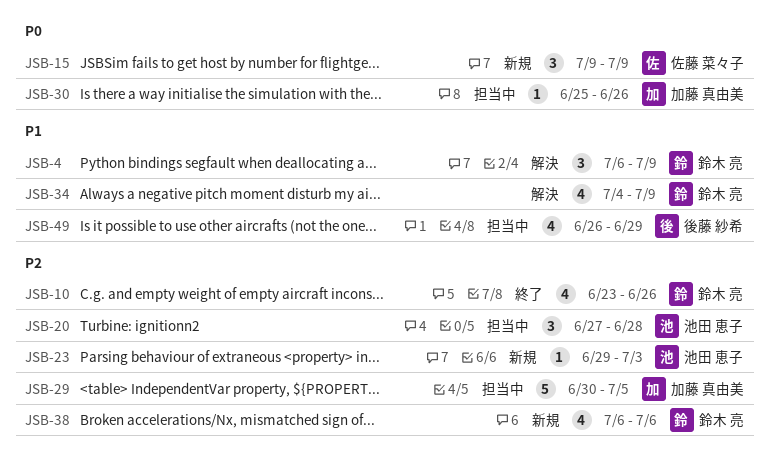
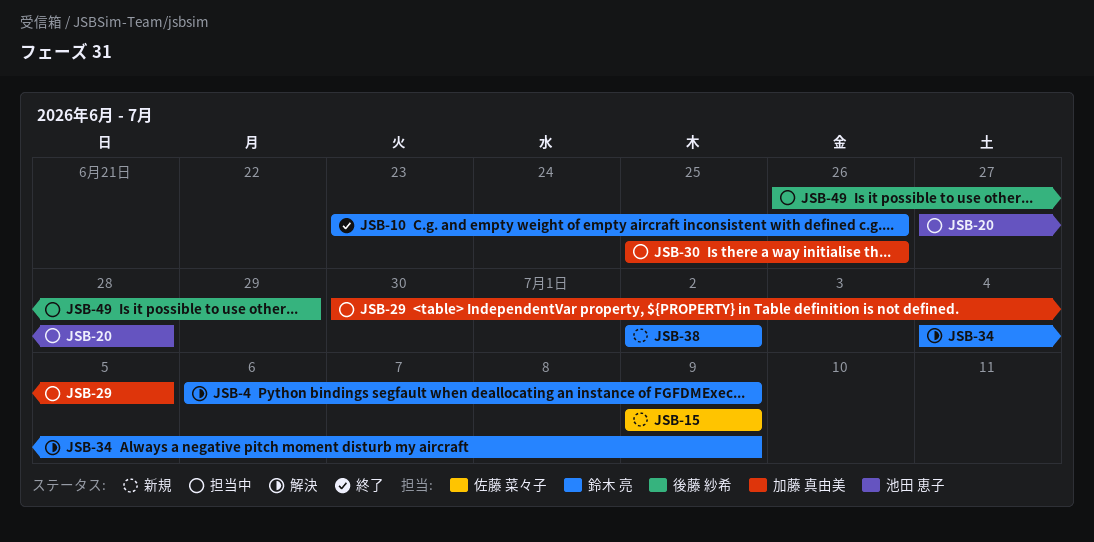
JSB-23: present -> none
JSB-38, start: Jul 6 -> Jul 2
JSB-38, due: Jul 6 -> Jul 2

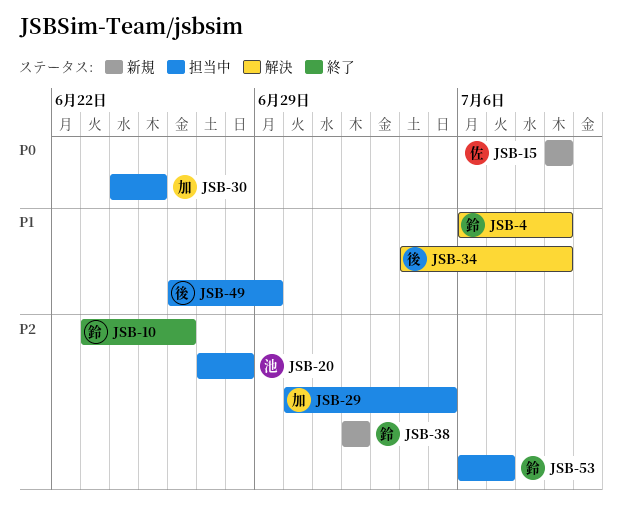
JSB-30, start: Jun 25 -> Jun 24
JSB-30, due: Jun 26 -> Jun 25
JSB-34, owner: 鈴木 亮 -> 後藤 紗希
JSB-53: none -> present

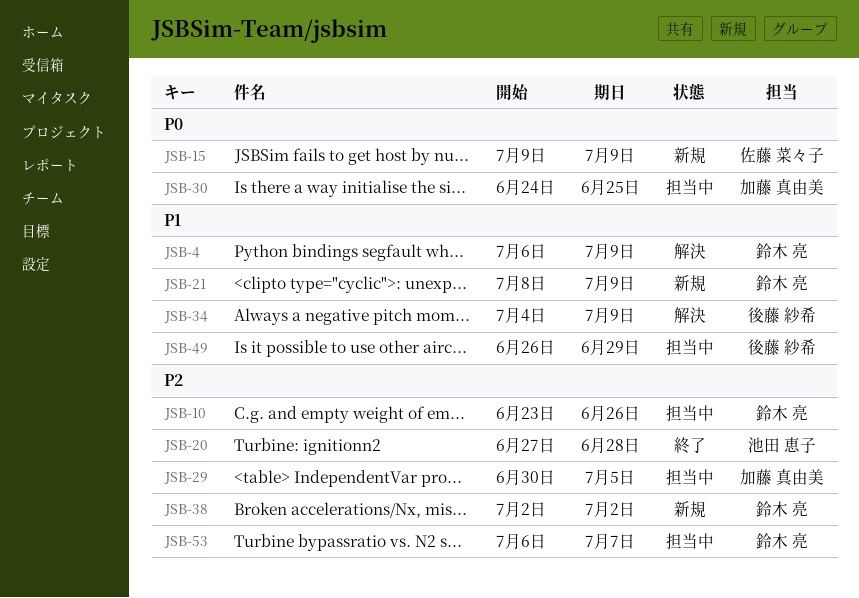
JSB-10, status: 終了 -> 担当中
JSB-20, status: 担当中 -> 終了
JSB-21: none -> present

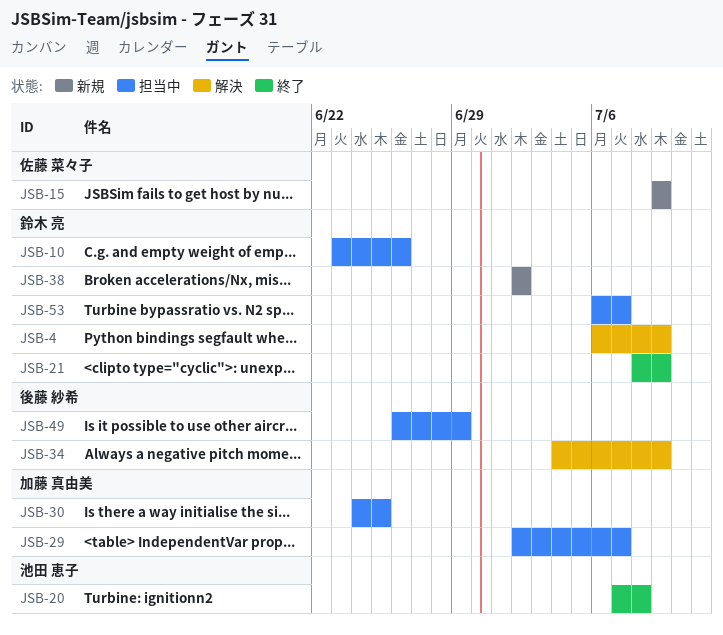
JSB-20, start: Jun 27 -> Jul 7
JSB-20, due: Jun 28 -> Jul 8
JSB-21, status: 新規 -> 終了
JSB-29, start: Jun 30 -> Jul 2
JSB-29, due: Jul 5 -> Jul 7

